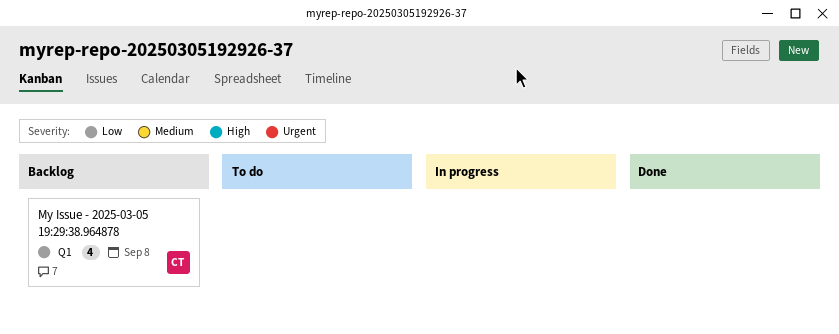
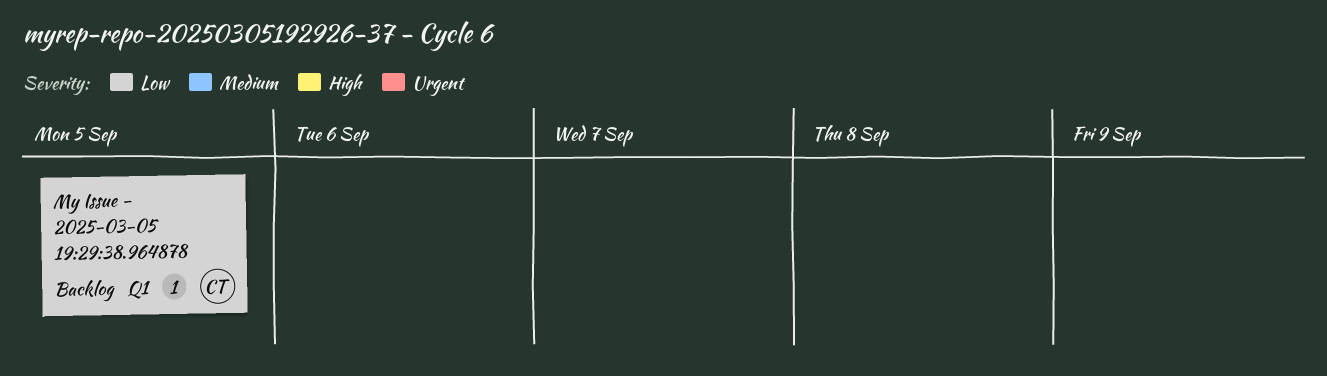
My Issue - 2025-03-05 19:29:38.964878, estimate: 4 -> 1
My Issue - 2025-03-05 19:29:38.964878, due: Sep 8 -> Sep 5

